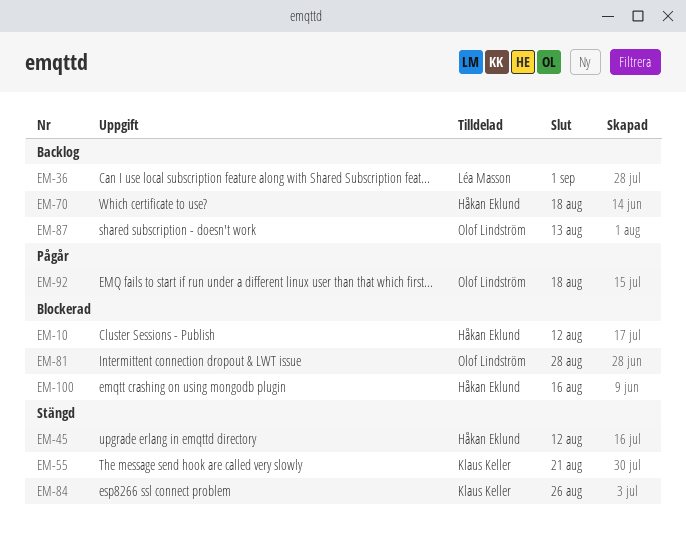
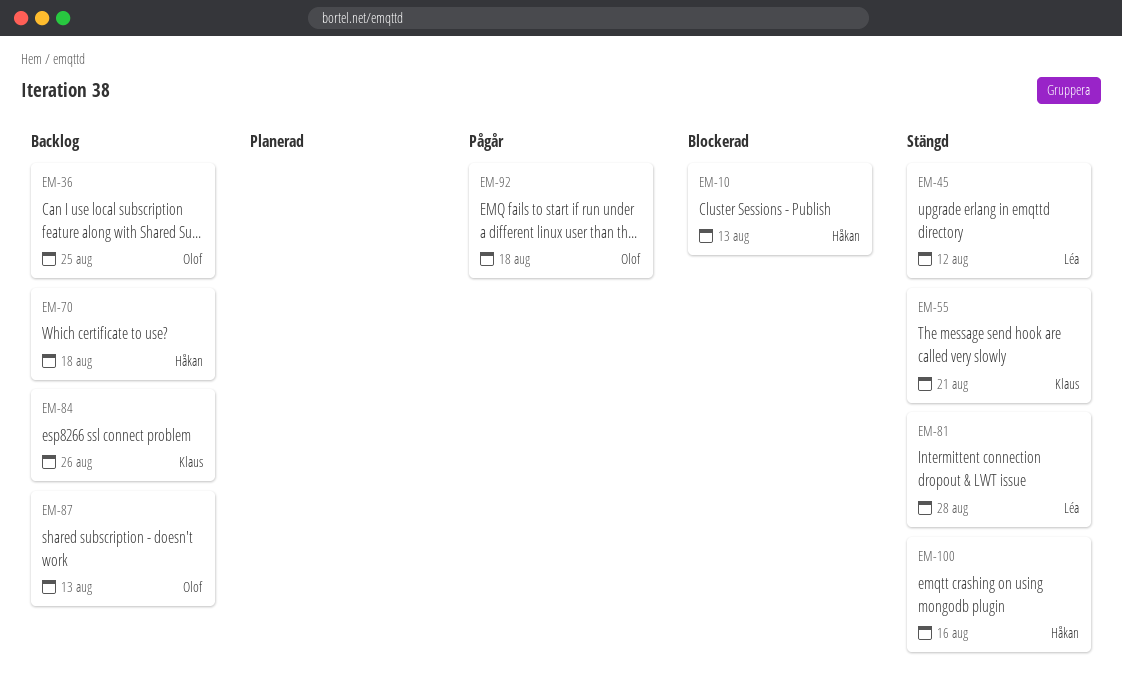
EM-10, due: Aug 12 -> Aug 13
EM-36, owner: Léa Masson -> Olof Lindström
EM-36, due: Sep 1 -> Aug 25
EM-45, owner: Håkan Eklund -> Léa Masson
EM-81, status: Blockerad -> Stängd
EM-81, owner: Olof Lindström -> Léa Masson
EM-84, status: Stängd -> Backlog
EM-100, status: Blockerad -> Stängd

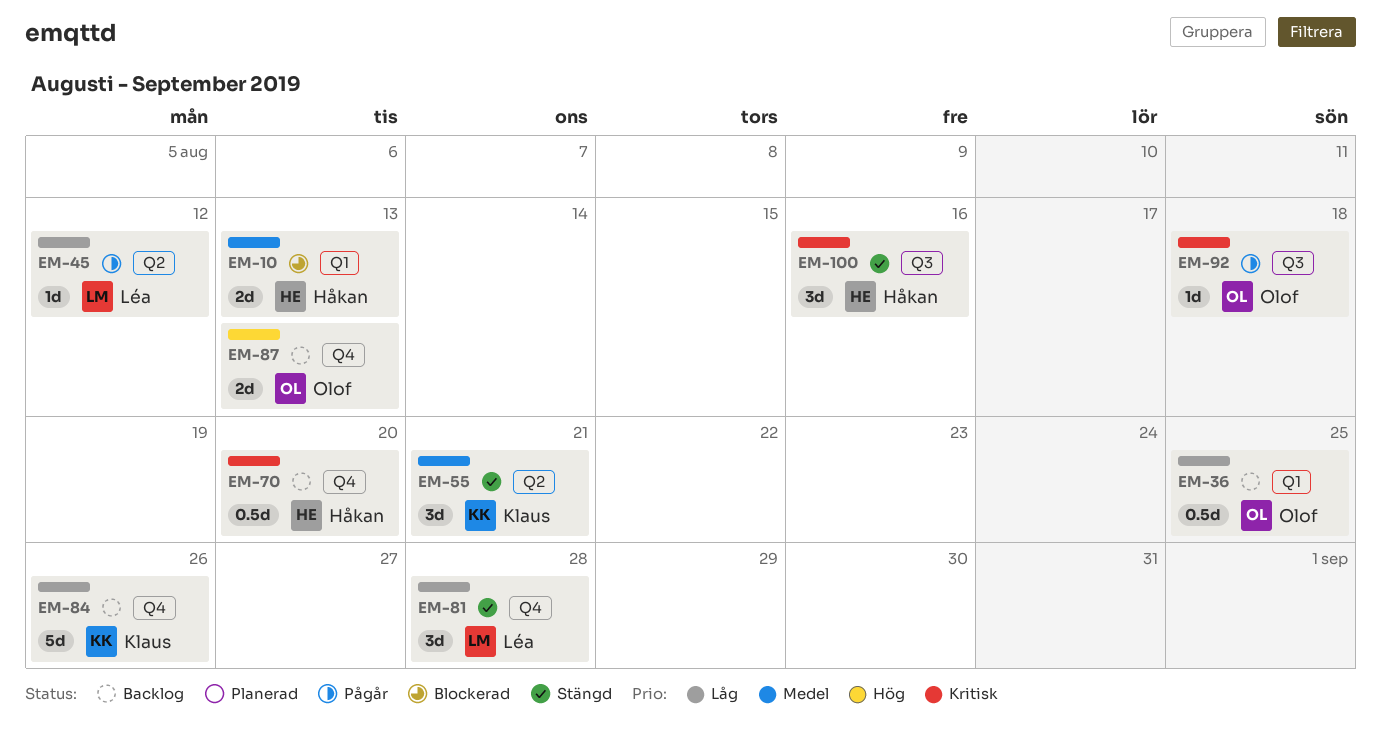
EM-45, status: Stängd -> Pågår
EM-70, due: Aug 18 -> Aug 20

